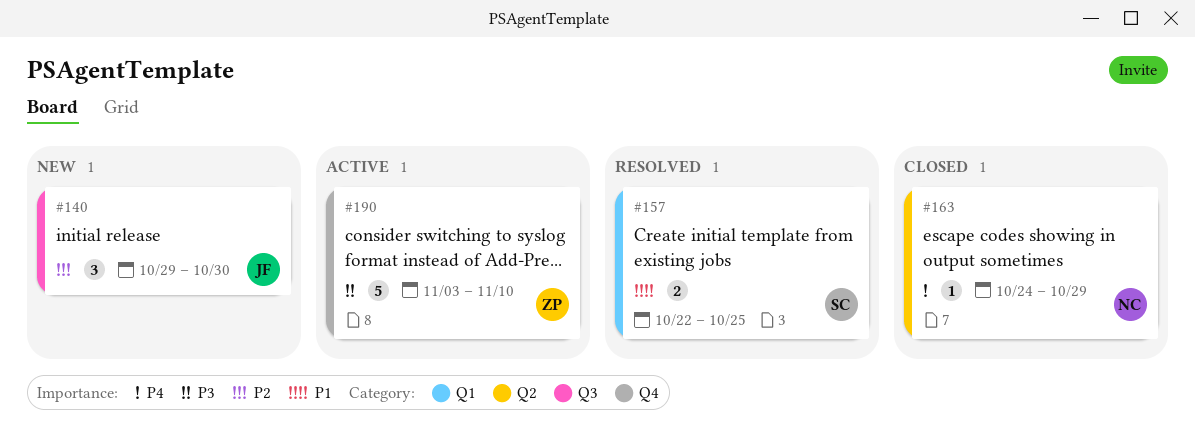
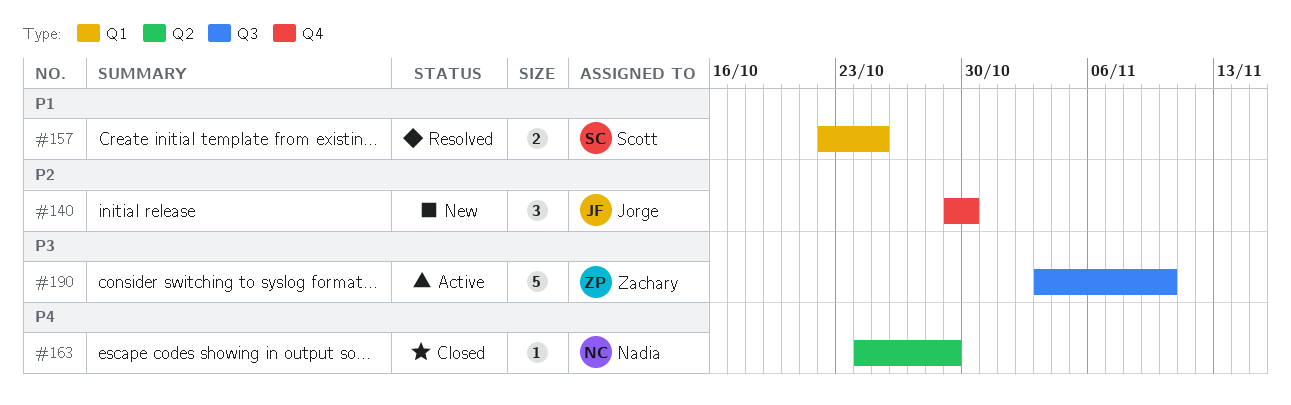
#140, label: Q3 -> Q4
#190, label: Q4 -> Q3

